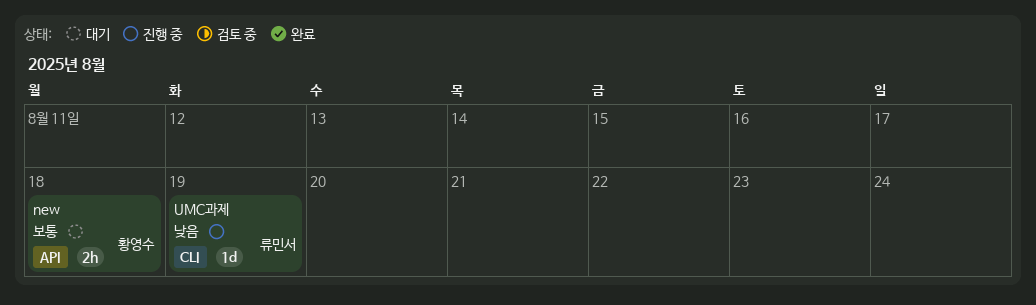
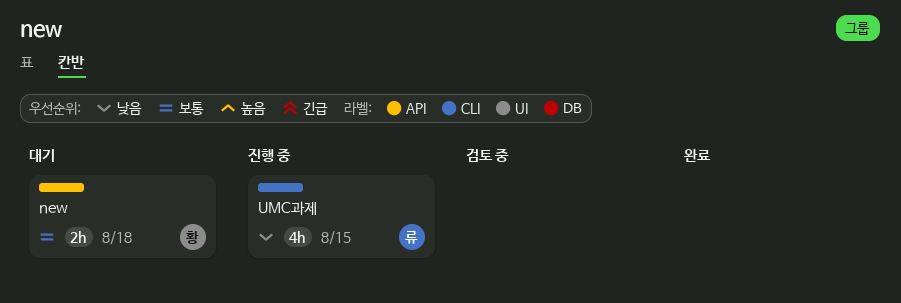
UMC과제, estimate: 1d -> 4h
UMC과제, due: Aug 19 -> Aug 15

